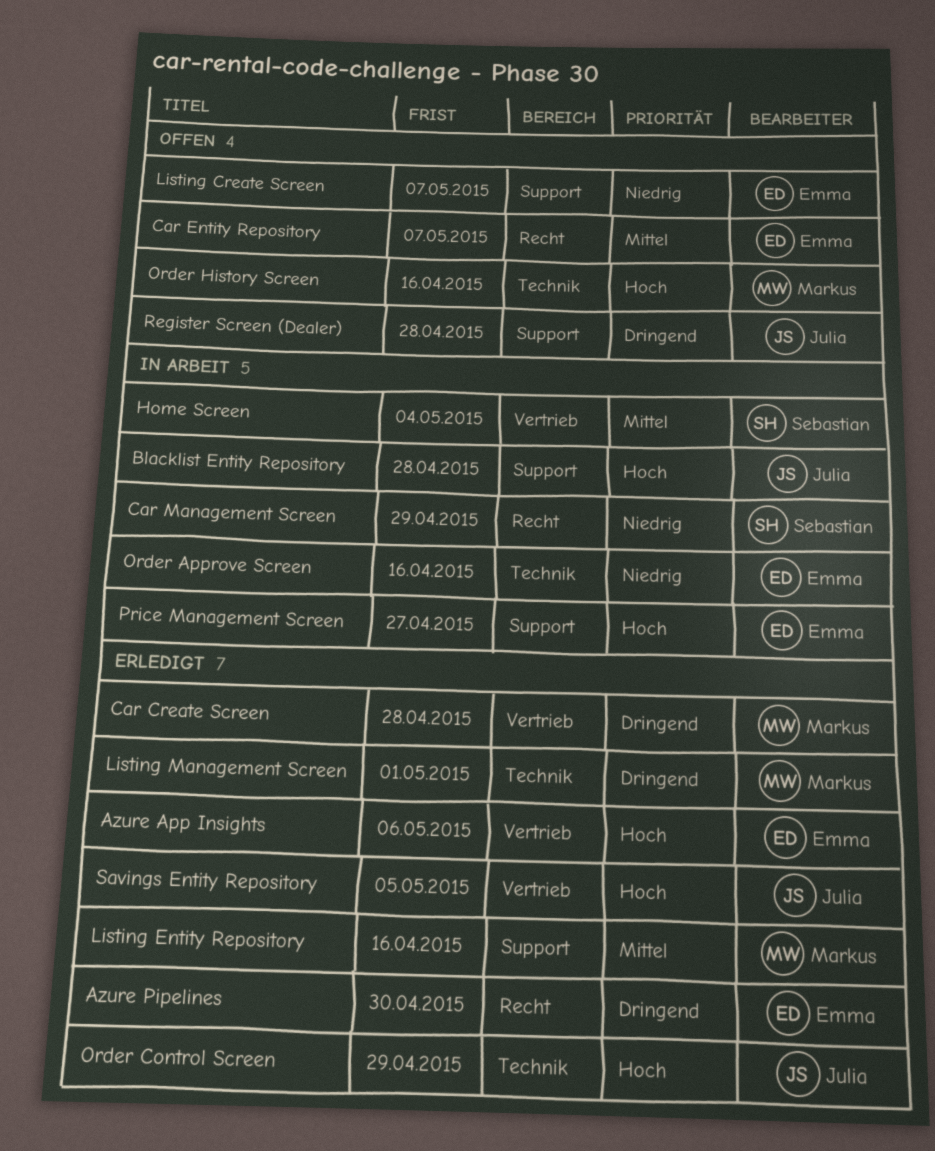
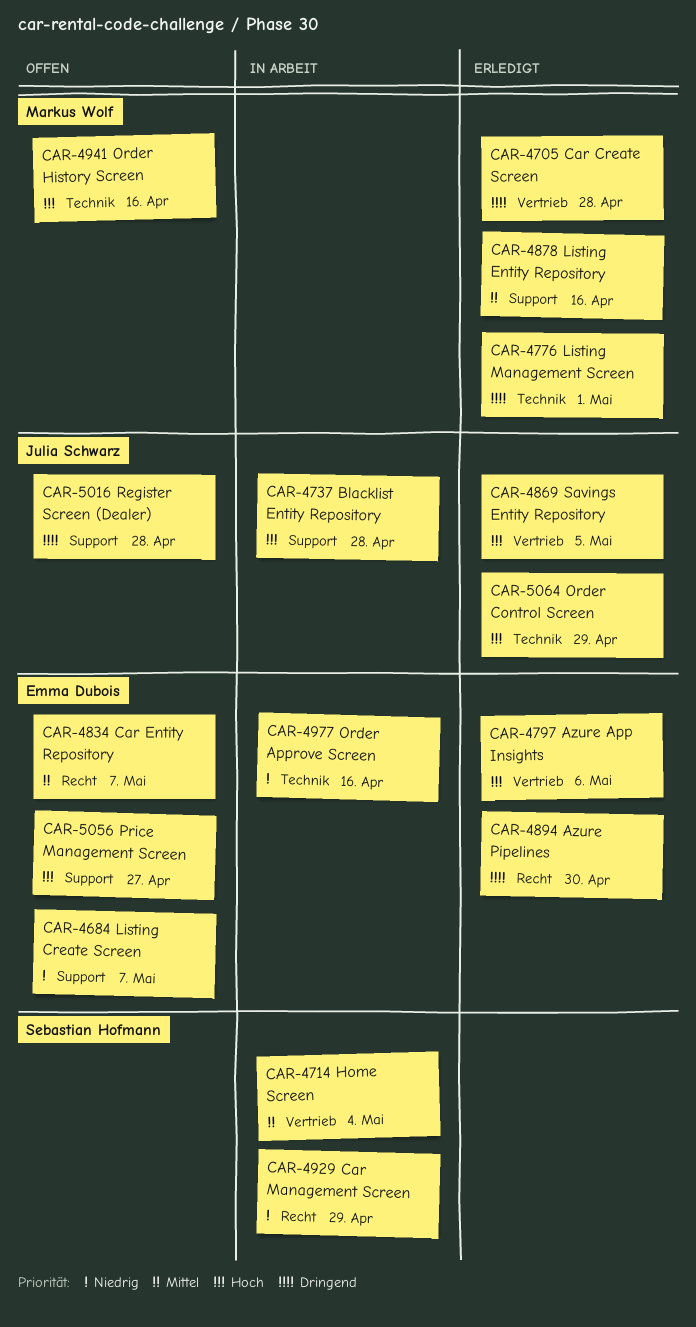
Price Management Screen, status: In Arbeit -> Offen

